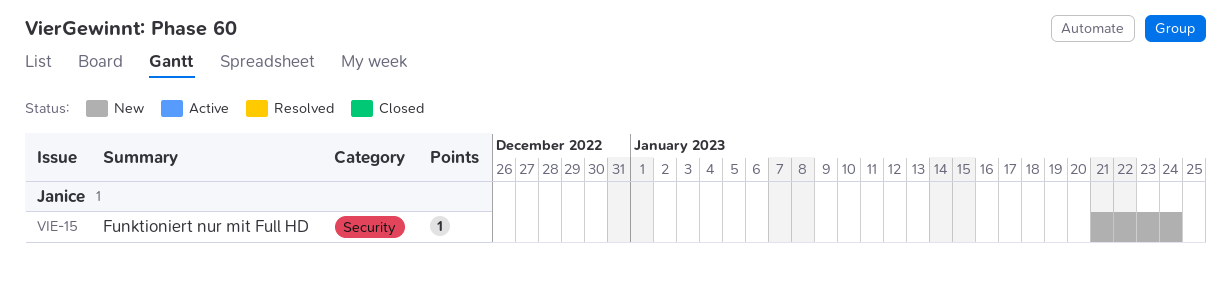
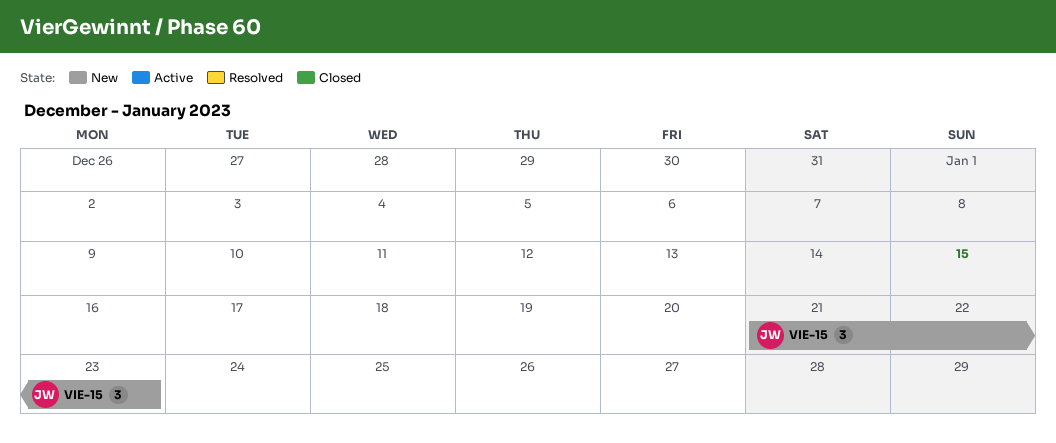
VIE-15, estimate: 1 -> 3
VIE-15, due: Jan 24 -> Jan 23

